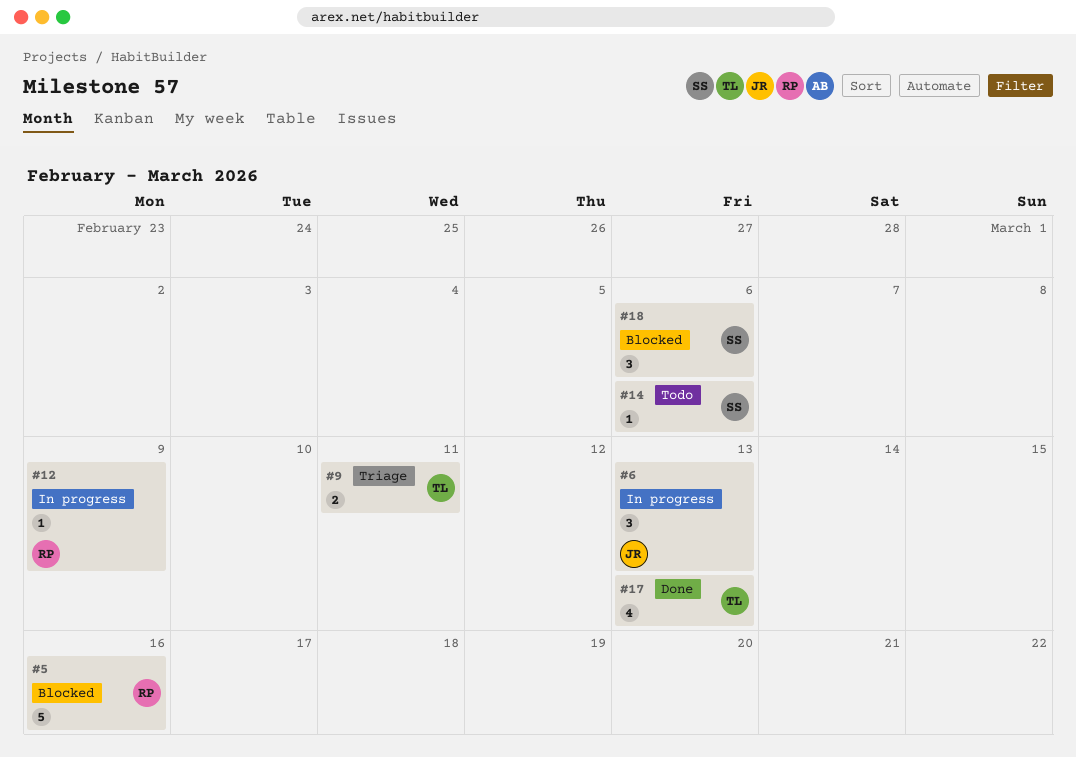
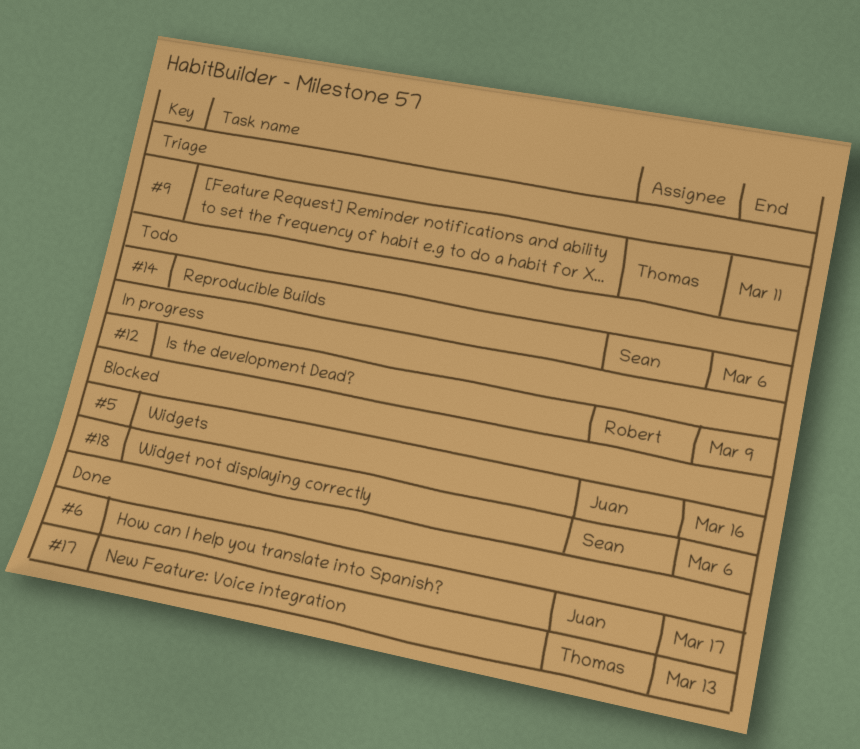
#5, owner: Robert -> Juan
#6, status: In progress -> Done
#6, due: Mar 13 -> Mar 17

